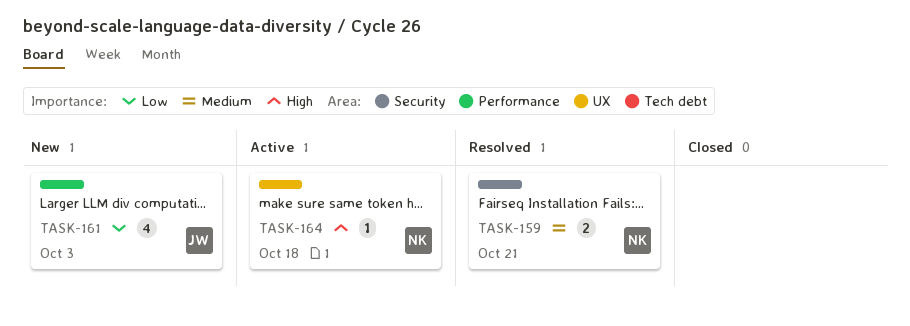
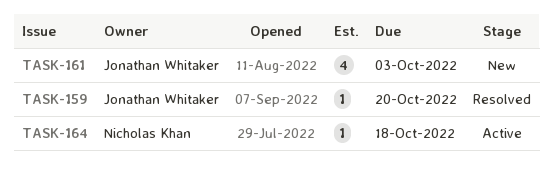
TASK-159, owner: Nicholas Khan -> Jonathan Whitaker
TASK-159, estimate: 2 -> 1
TASK-159, due: Oct 21 -> Oct 20

